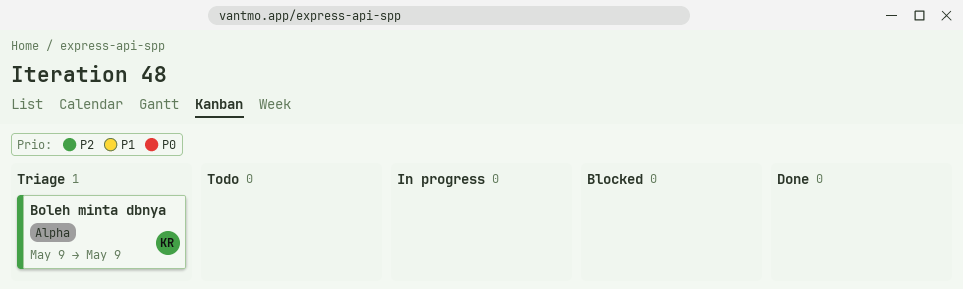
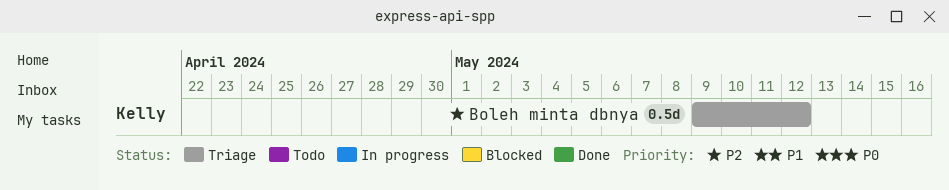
Boleh minta dbnya, due: May 9 -> May 12

